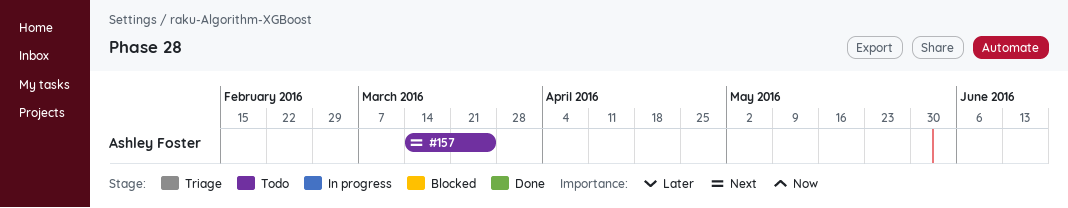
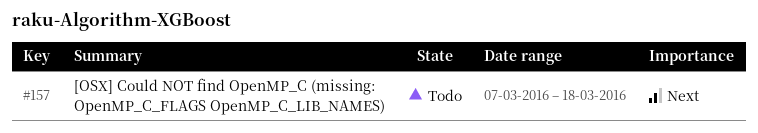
#157, start: Mar 14 -> Mar 7
#157, due: Mar 25 -> Mar 18

